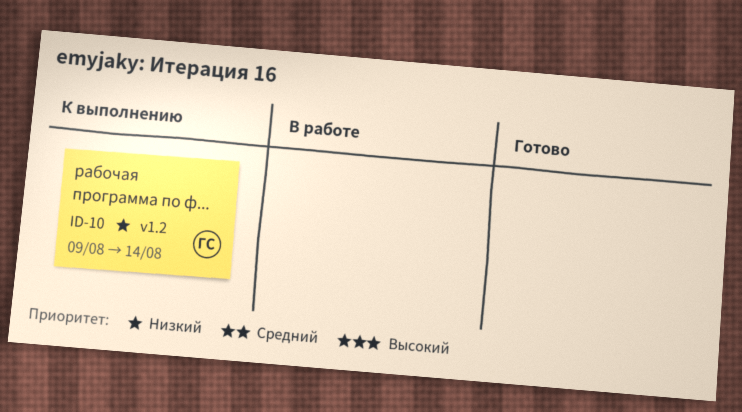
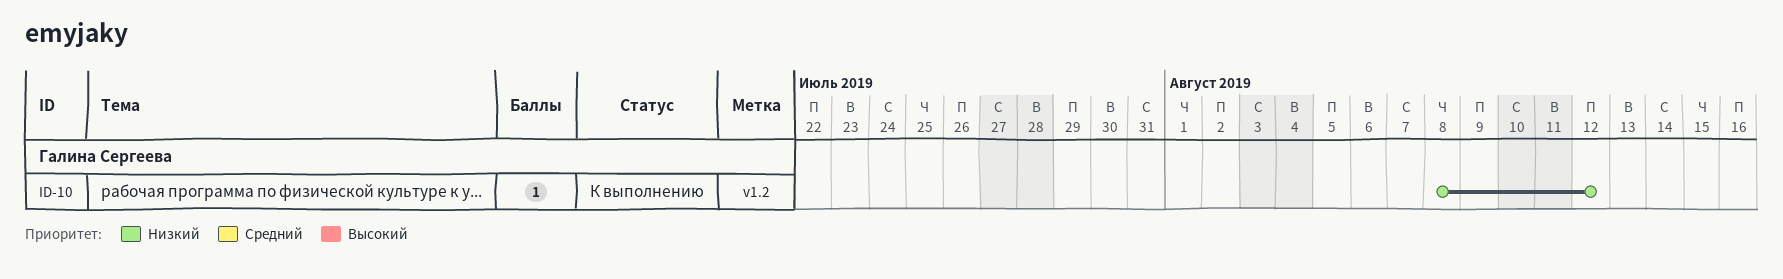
ID-10, start: Aug 9 -> Aug 8
ID-10, due: Aug 14 -> Aug 12

